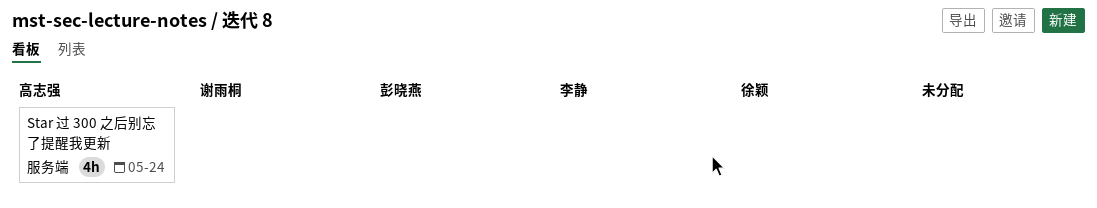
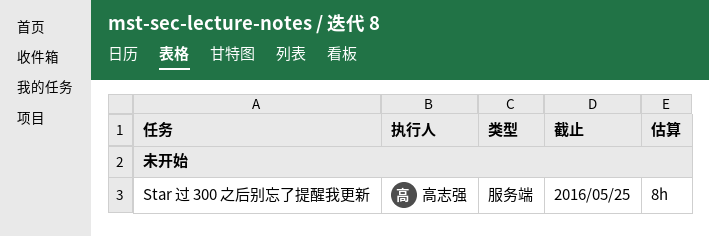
Star 过 300 之后别忘了提醒我更新, estimate: 4h -> 8h
Star 过 300 之后别忘了提醒我更新, due: May 24 -> May 25

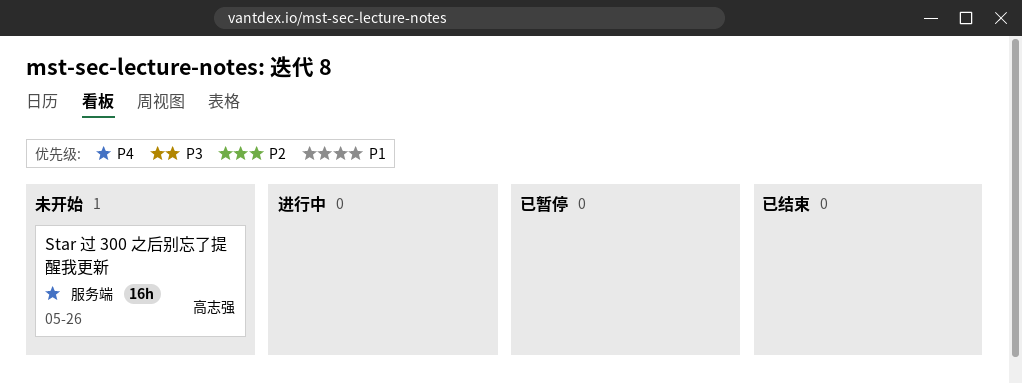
Star 过 300 之后别忘了提醒我更新, estimate: 8h -> 16h
Star 过 300 之后别忘了提醒我更新, due: May 25 -> May 26

